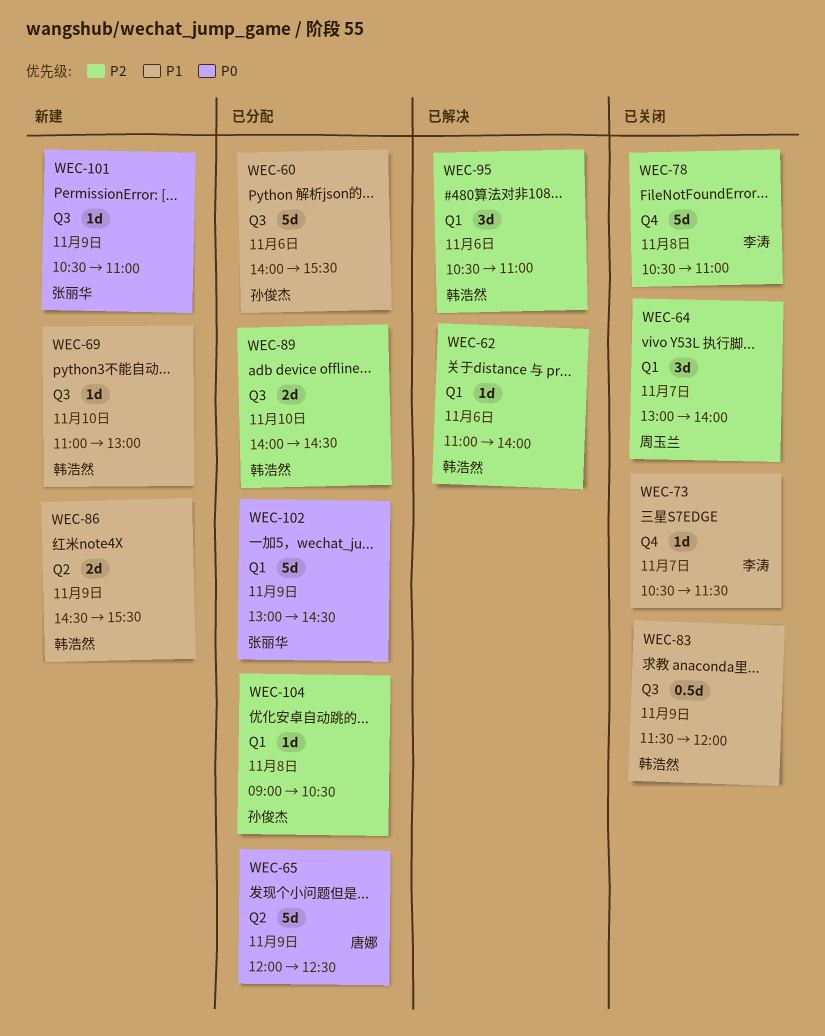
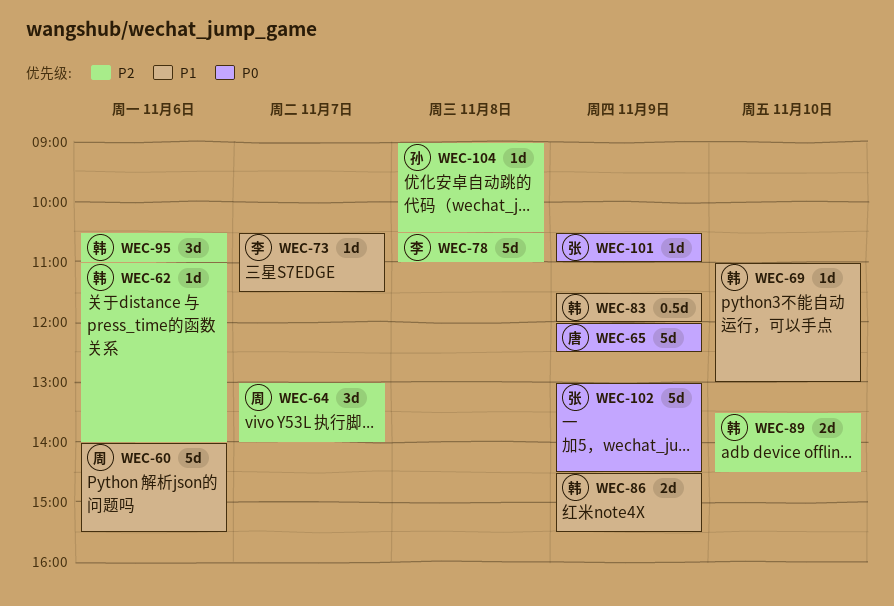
WEC-60, owner: 孙俊杰 -> 周玉兰
WEC-89, begins: 14:00 -> 13:30

